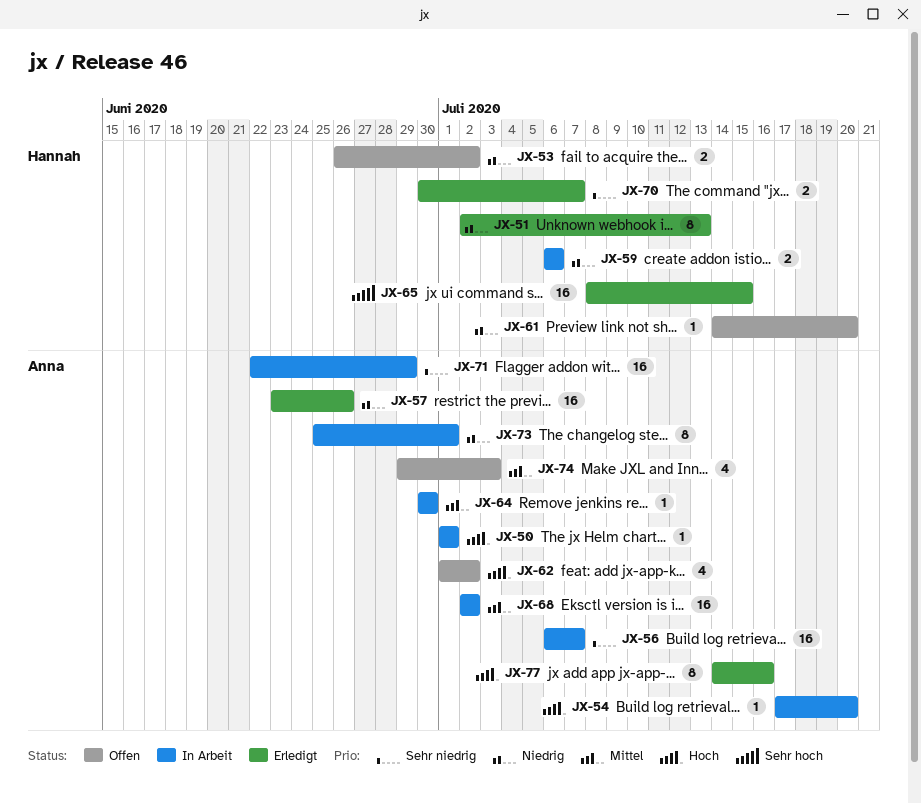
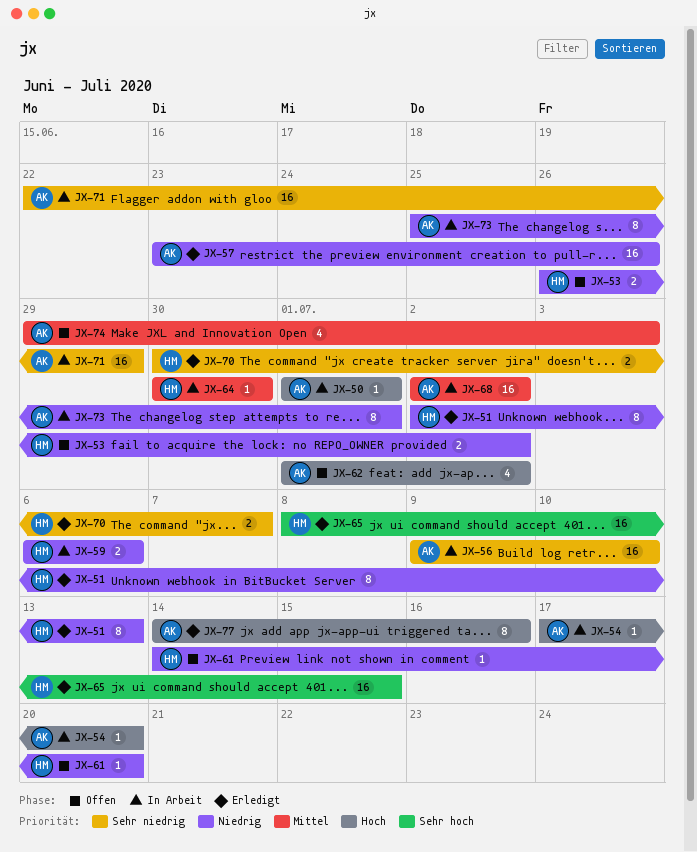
JX-56, start: Jul 6 -> Jul 9
JX-56, due: Jul 7 -> Jul 10
JX-64, owner: Anna -> Hannah

